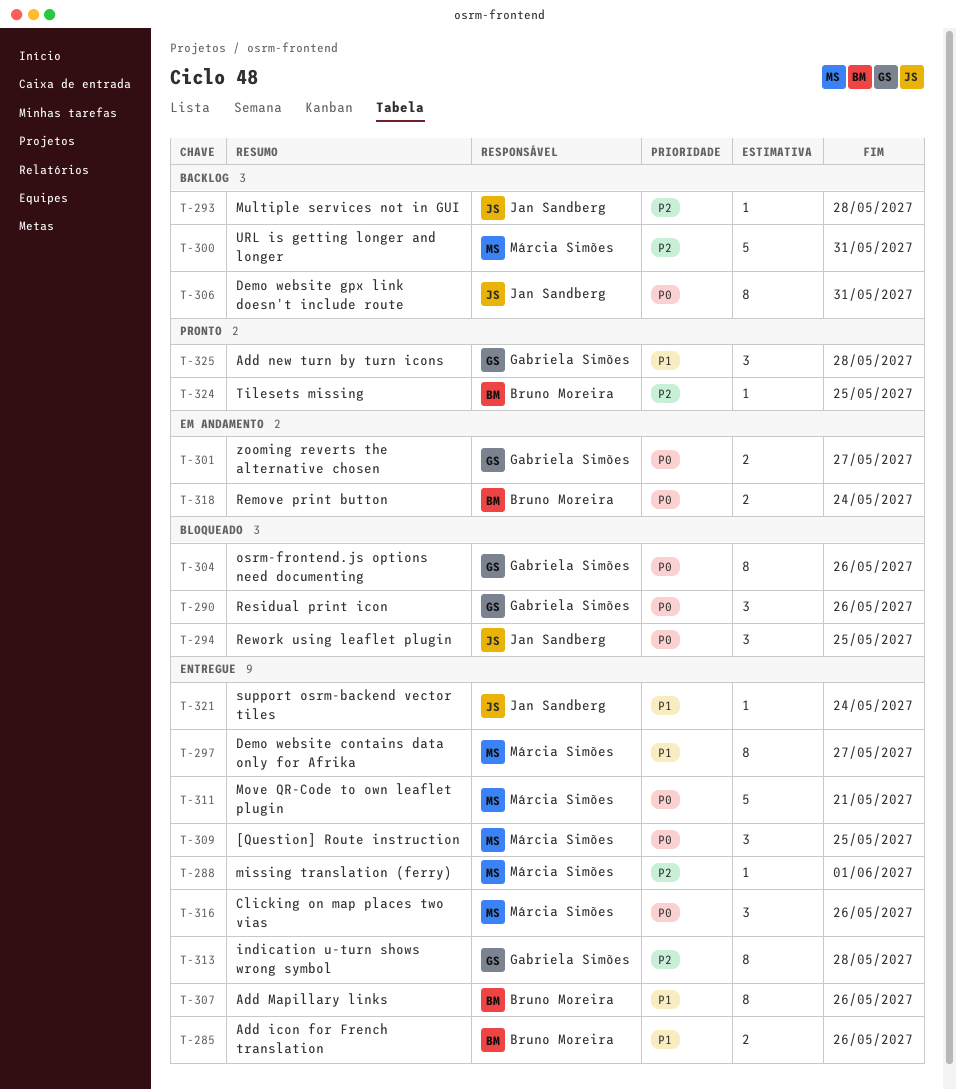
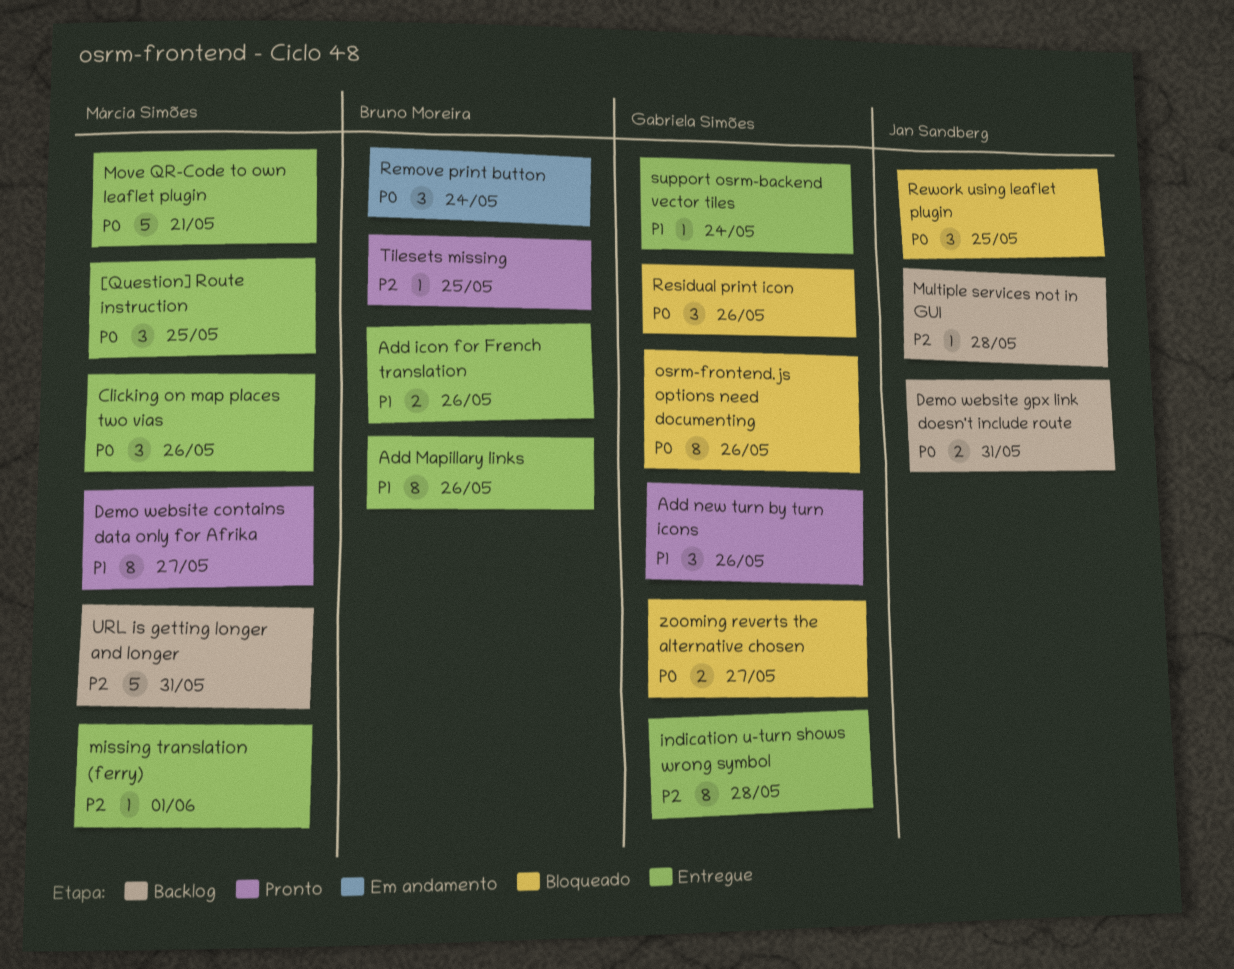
Add new turn by turn icons, due: May 28 -> May 26
Demo website contains data only for Afrika, status: Entregue -> Pronto
Demo website gpx link doesn't include route, estimate: 8 -> 2
Remove print button, estimate: 2 -> 3
support osrm-backend vector tiles, owner: Jan Sandberg -> Gabriela Simões
zooming reverts the alternative chosen, status: Em andamento -> Bloqueado

